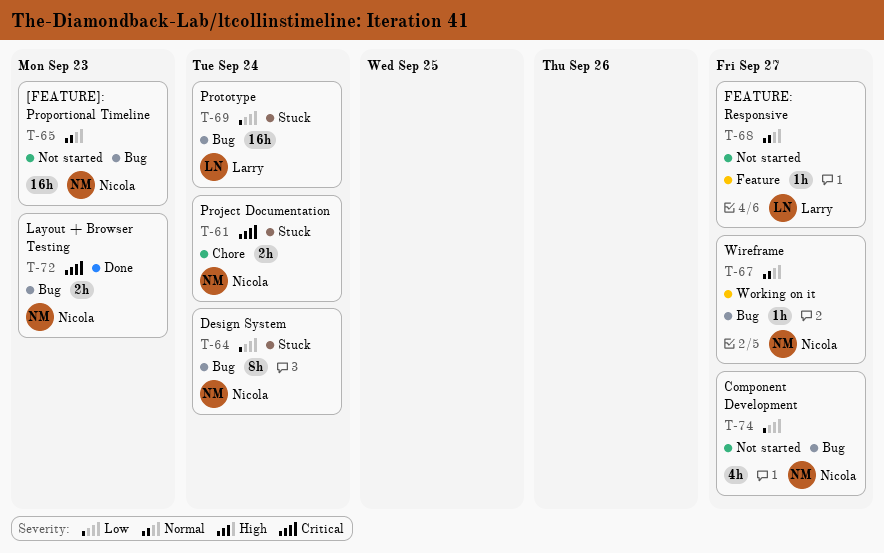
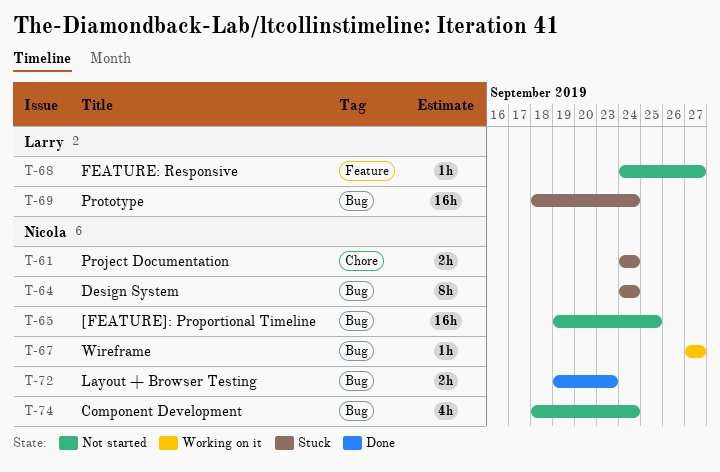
T-65, due: Sep 23 -> Sep 25
T-74, due: Sep 27 -> Sep 24

